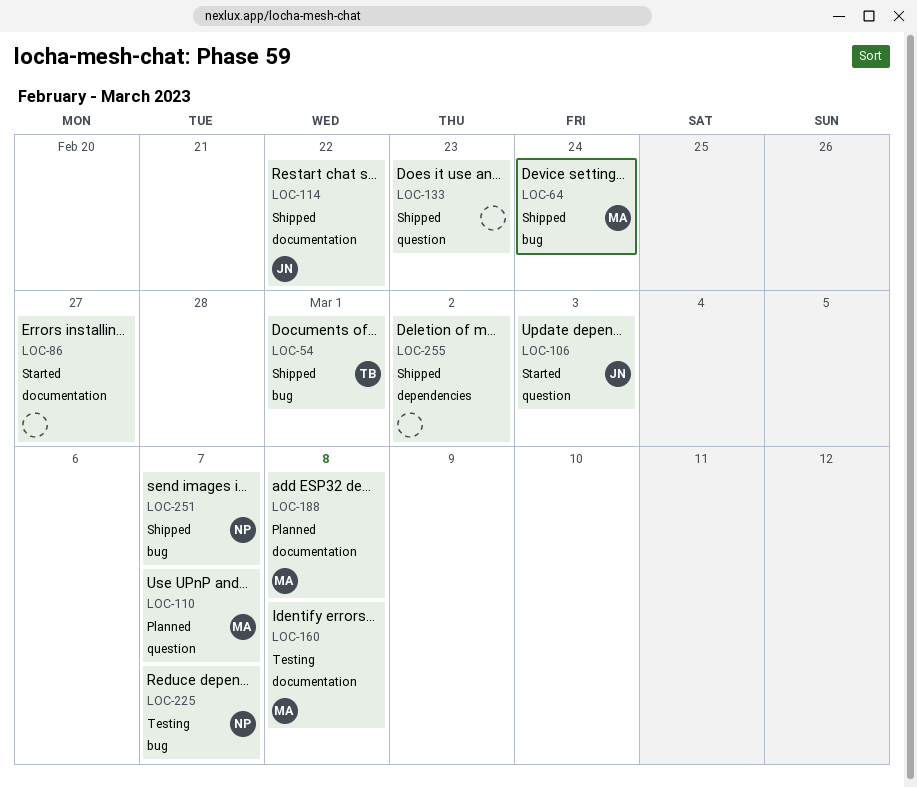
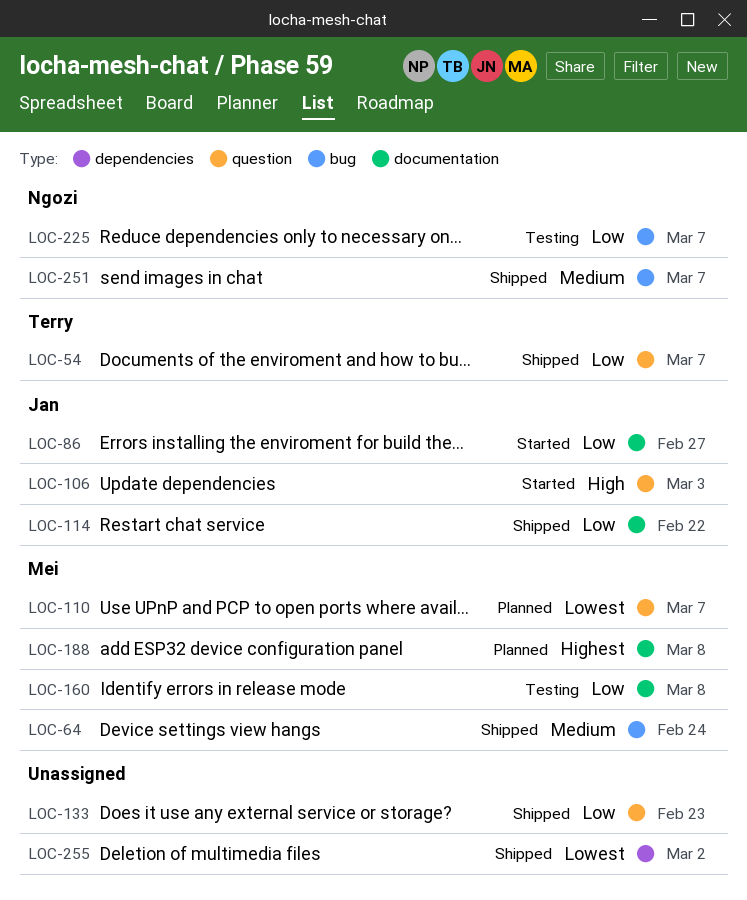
LOC-54, label: bug -> question
LOC-54, due: Mar 1 -> Mar 7
LOC-86, owner: none -> Jan

